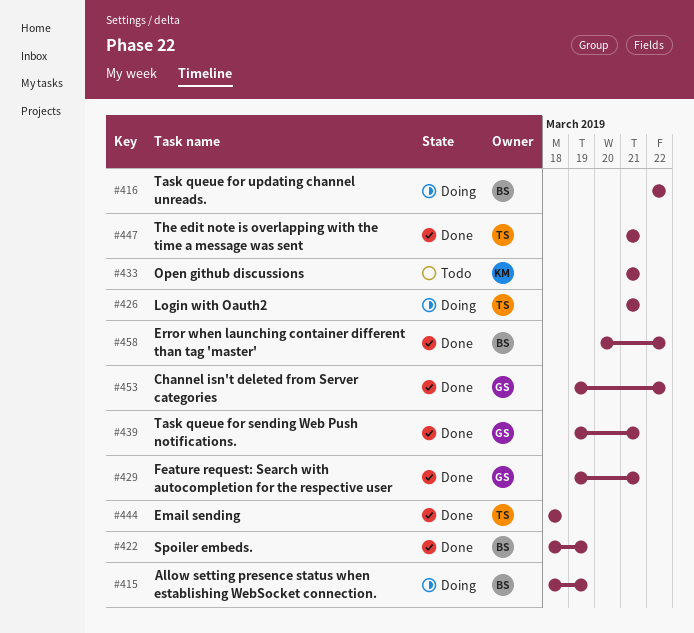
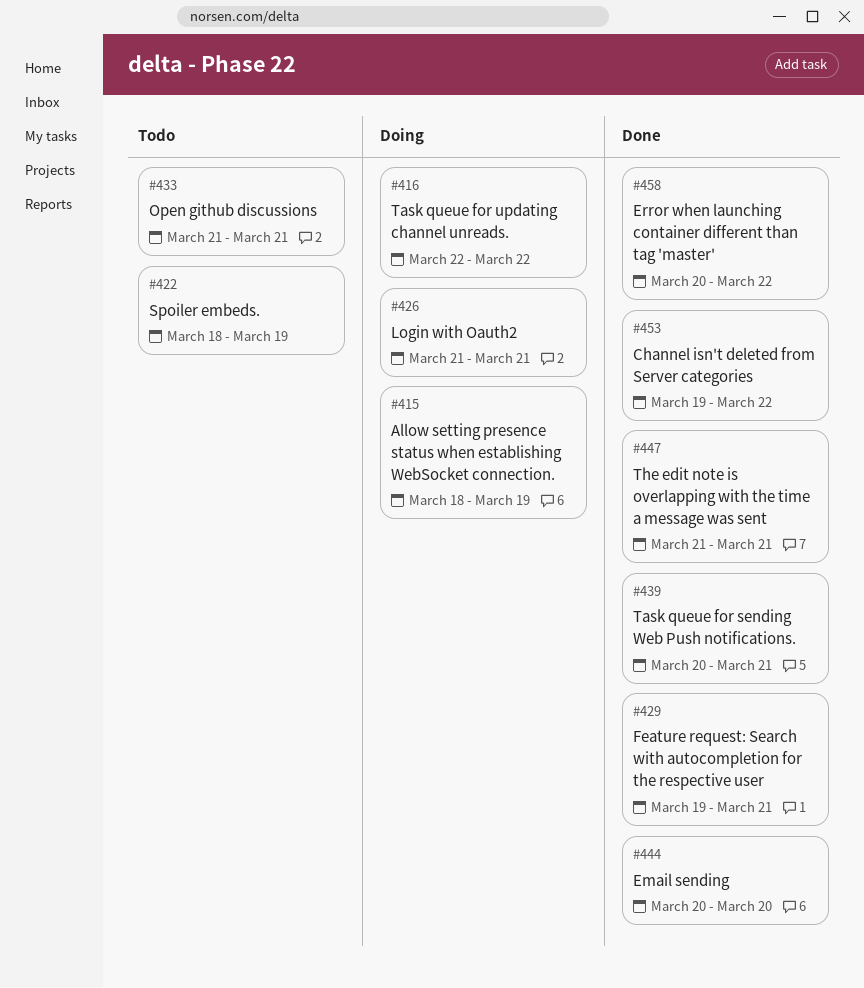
#422, status: Done -> Todo
#439, start: Mar 19 -> Mar 20
#444, start: Mar 18 -> Mar 20
#444, due: Mar 18 -> Mar 20

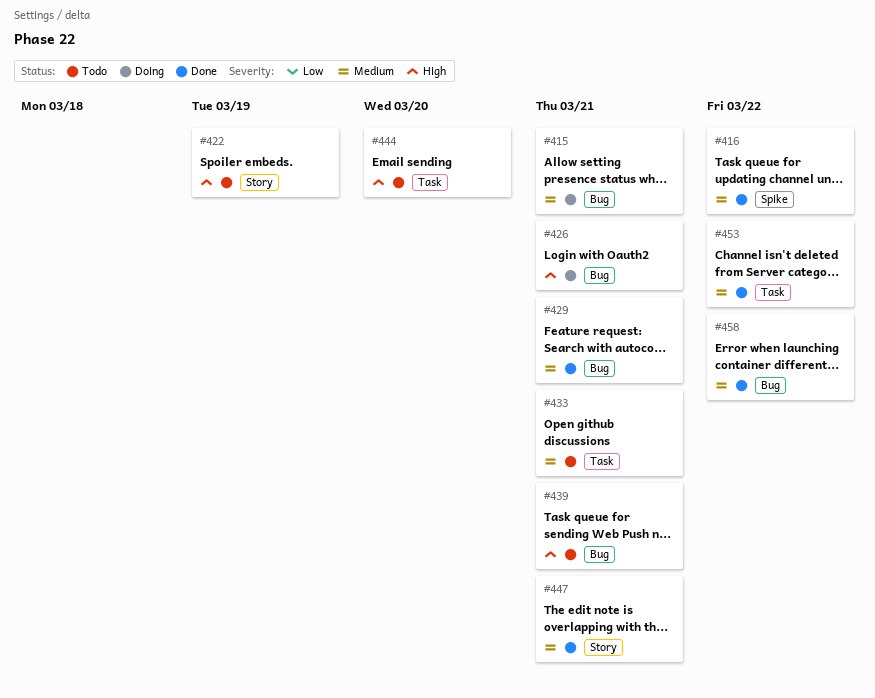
#415, due: Mar 19 -> Mar 21
#416, status: Doing -> Done
#439, status: Done -> Todo
#444, status: Done -> Todo

